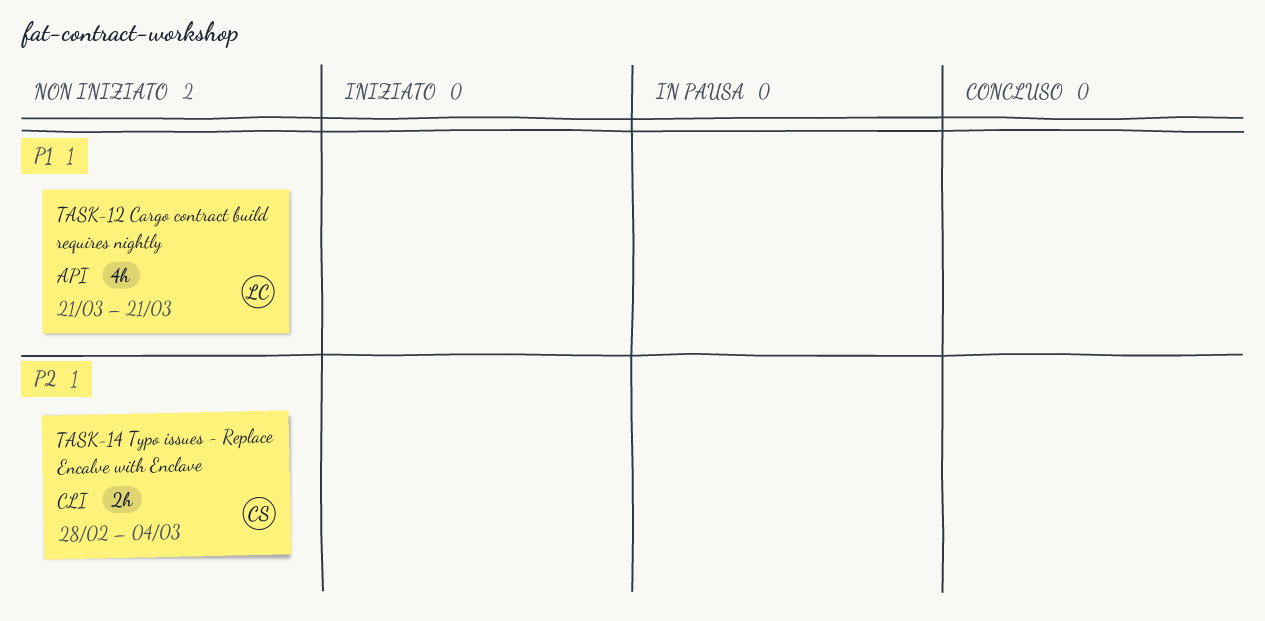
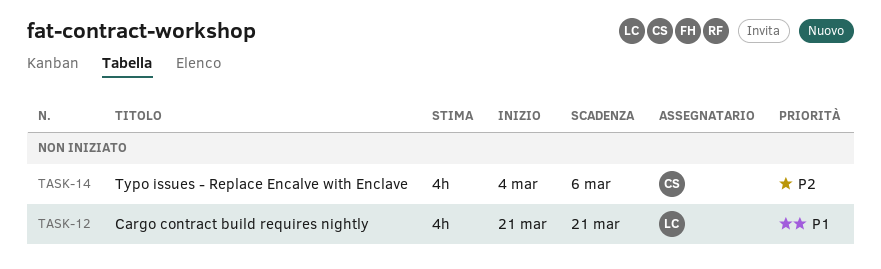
TASK-14, estimate: 2h -> 4h
TASK-14, start: Feb 28 -> Mar 4
TASK-14, due: Mar 4 -> Mar 6

